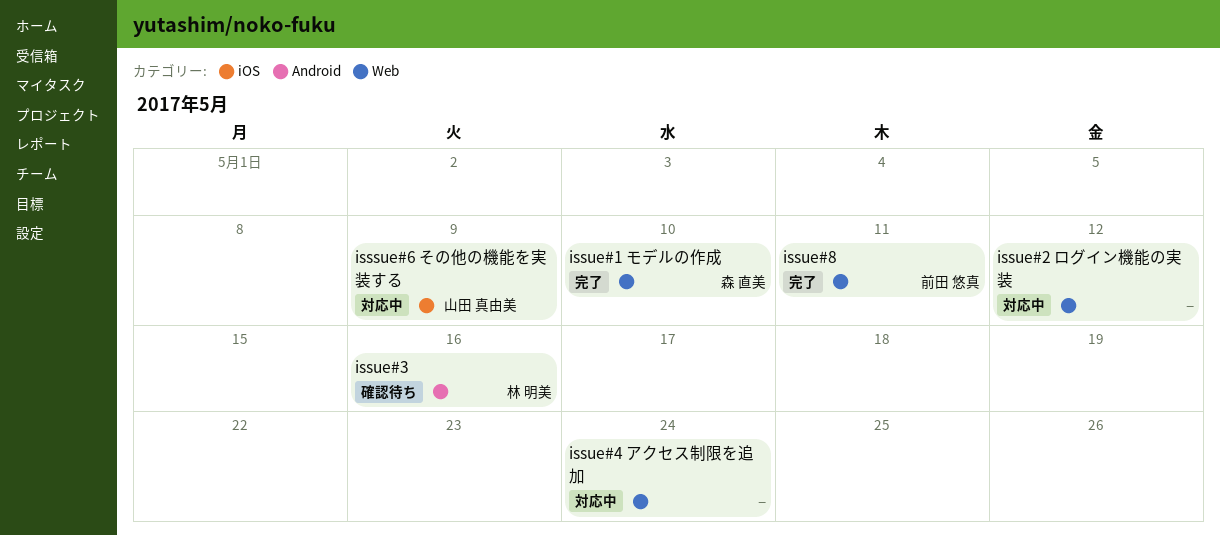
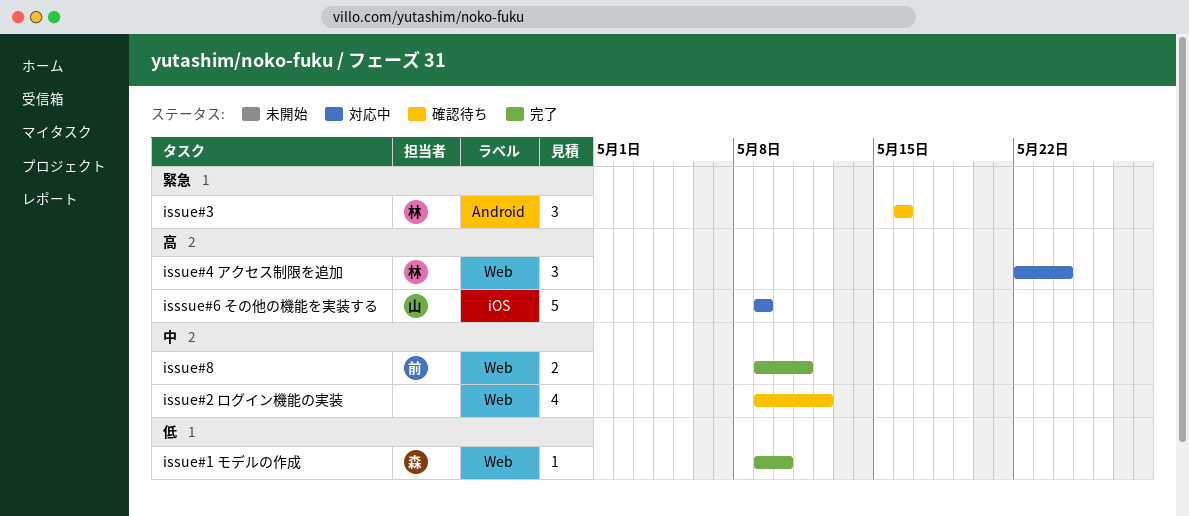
issue#2 ログイン機能の実装, status: 対応中 -> 確認待ち
issue#4 アクセス制限を追加, owner: none -> 林 明美

